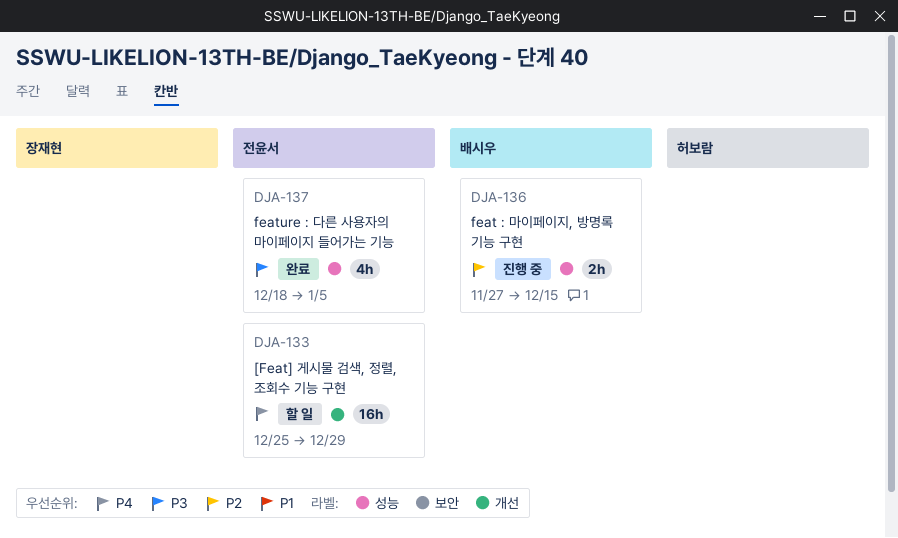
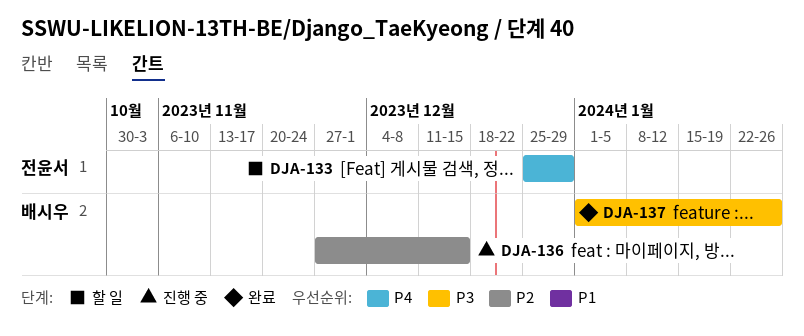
DJA-137, owner: 전윤서 -> 배시우
DJA-137, start: Dec 18 -> Jan 1
DJA-137, due: Jan 5 -> Jan 26

